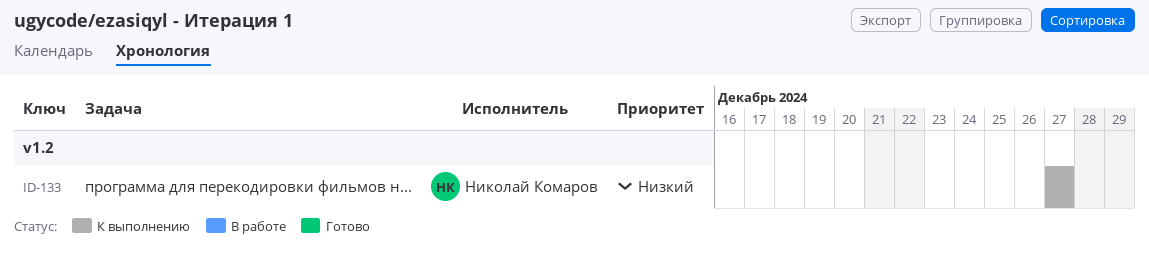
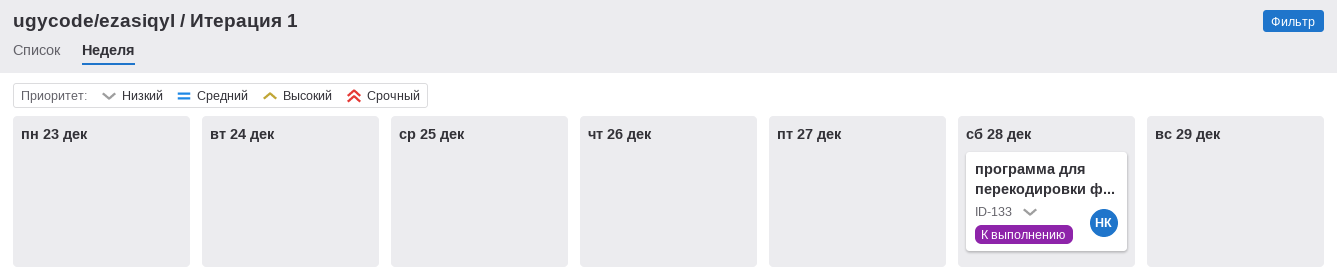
ID-133, due: Dec 27 -> Dec 28

